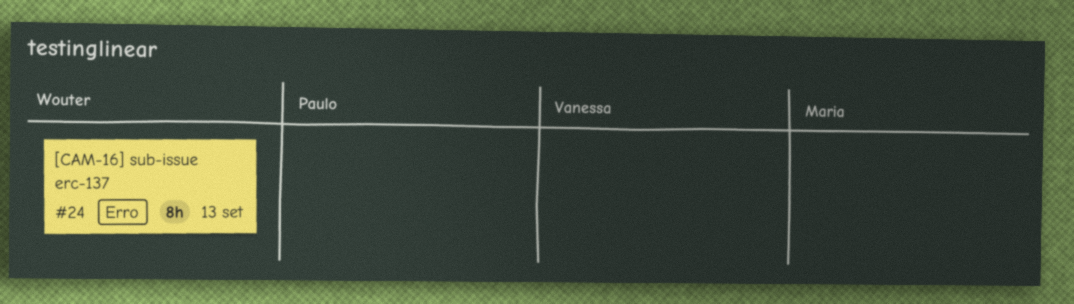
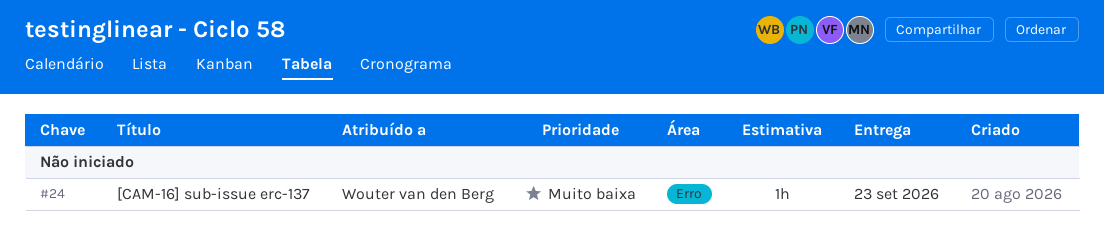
#24, estimate: 8h -> 1h
#24, due: Sep 13 -> Sep 23

